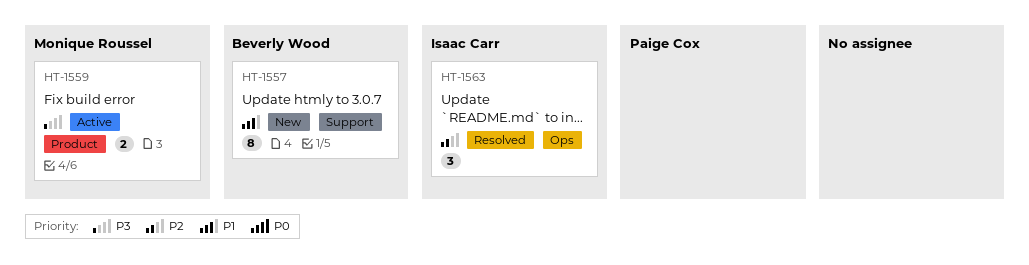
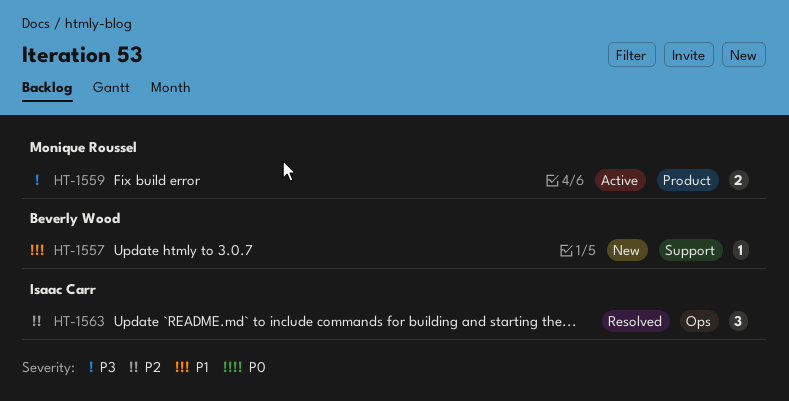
HT-1557, estimate: 8 -> 1

